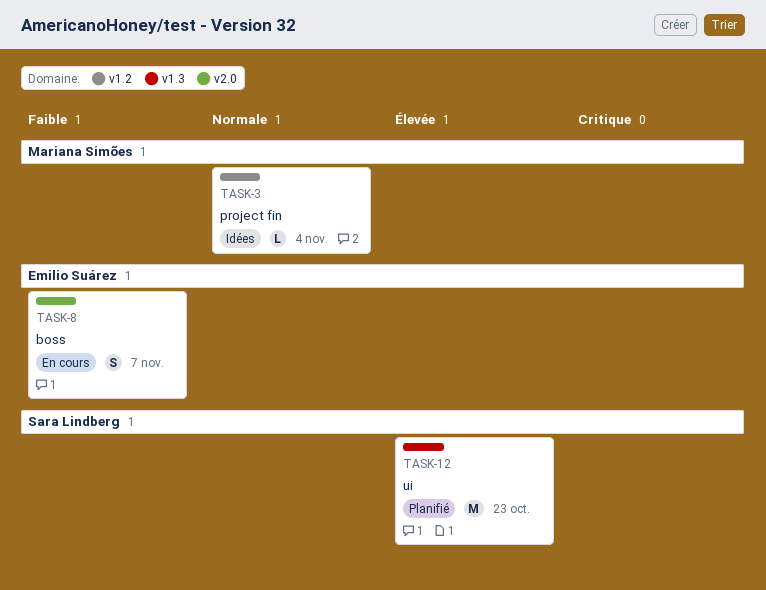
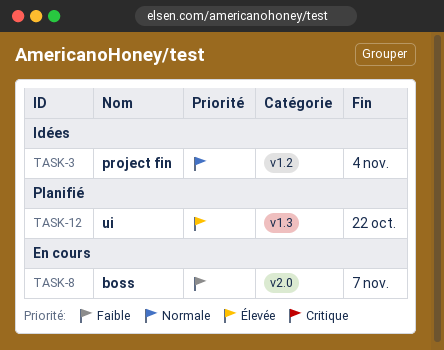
TASK-12, due: Oct 23 -> Oct 22

